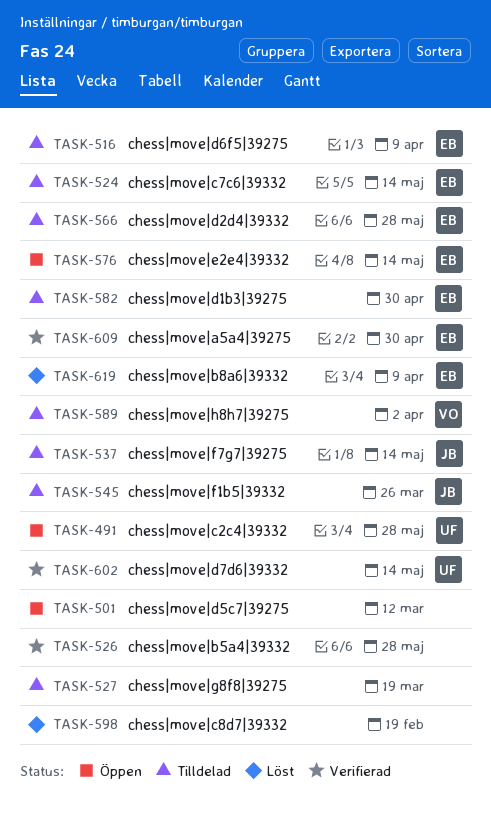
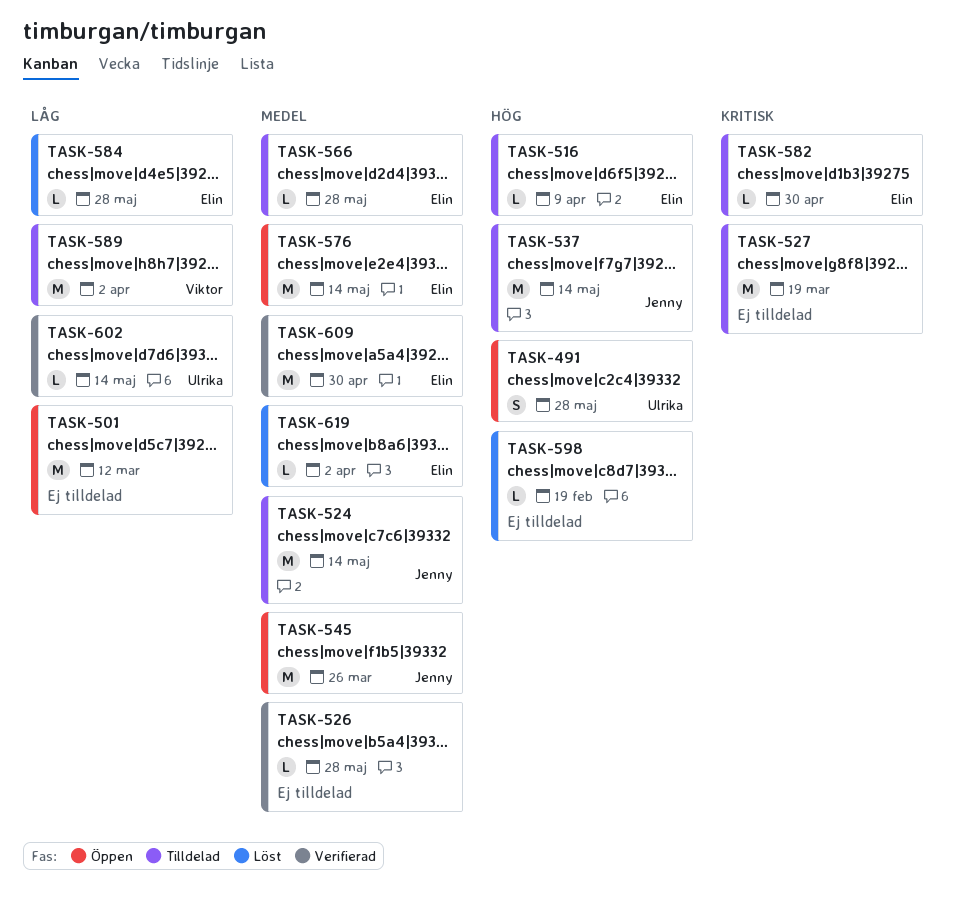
TASK-524, owner: Elin -> Jenny
TASK-545, status: Tilldelad -> Öppen
TASK-584: none -> present
TASK-619, due: Apr 9 -> Apr 2

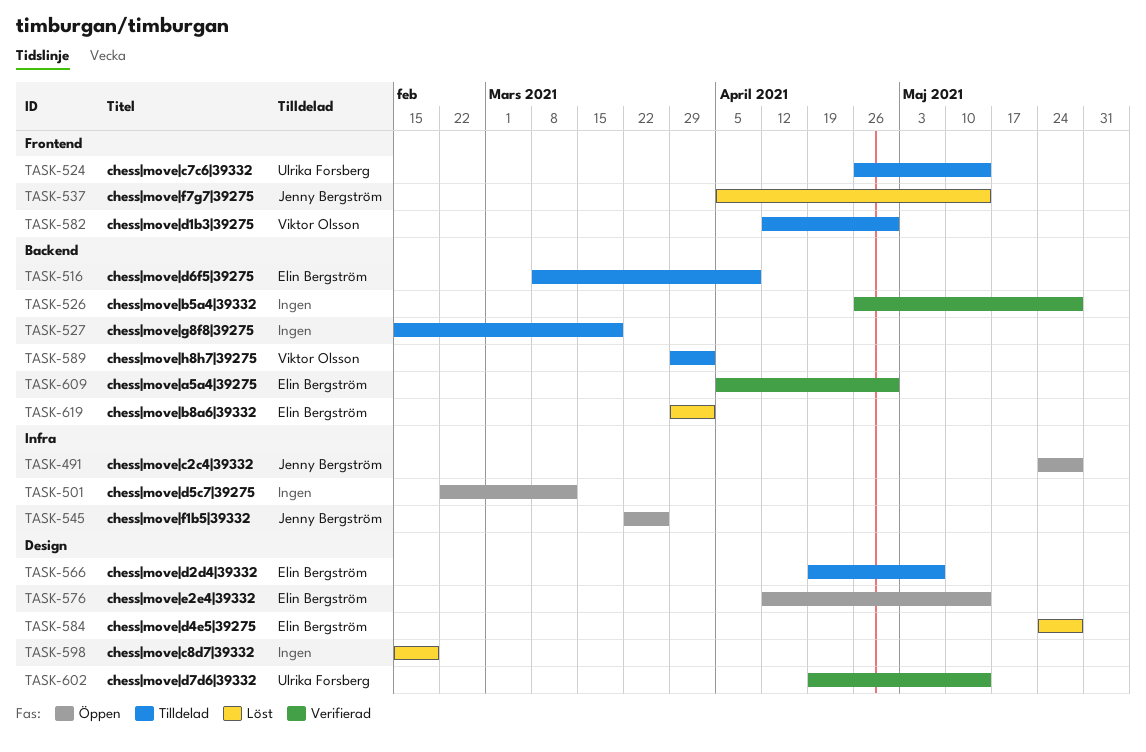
TASK-491, owner: Ulrika Forsberg -> Jenny Bergström
TASK-524, owner: Jenny Bergström -> Ulrika Forsberg
TASK-537, status: Tilldelad -> Löst
TASK-566, due: May 28 -> May 7
TASK-582, owner: Elin Bergström -> Viktor Olsson

